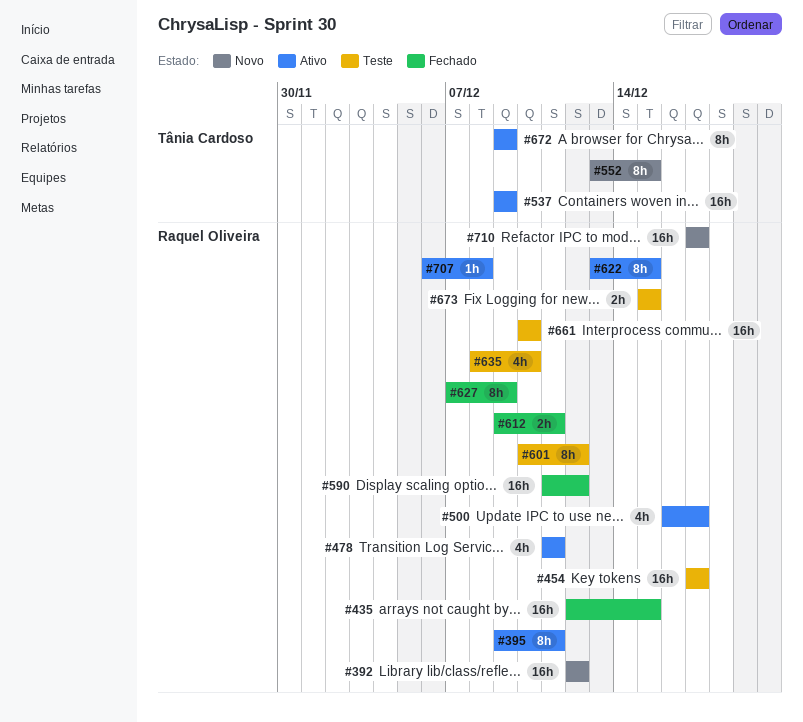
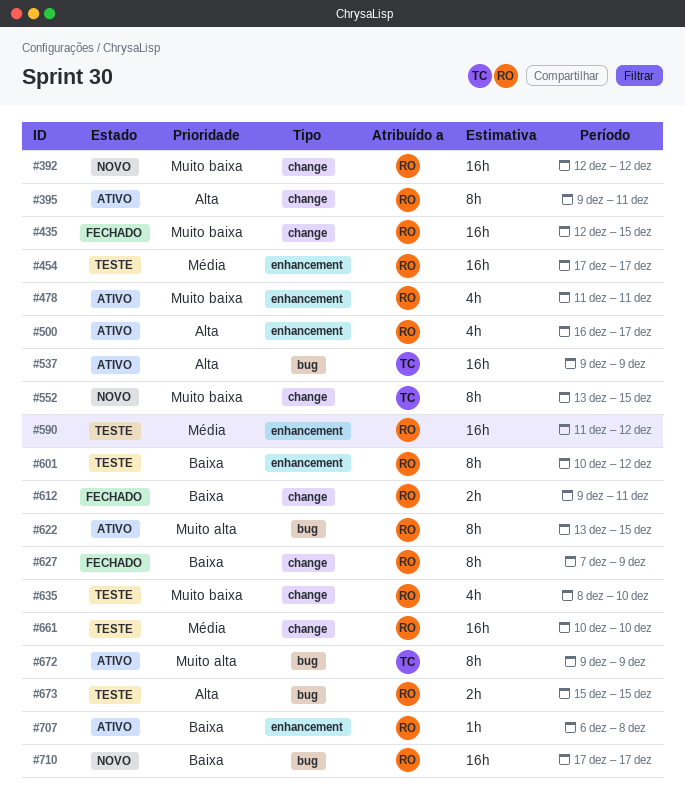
#590, status: Fechado -> Teste

